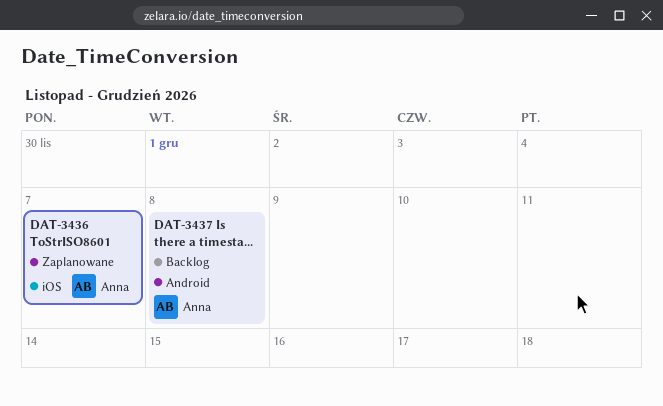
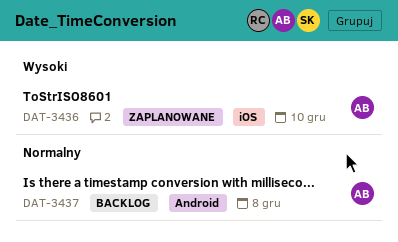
DAT-3436, due: Dec 7 -> Dec 10

